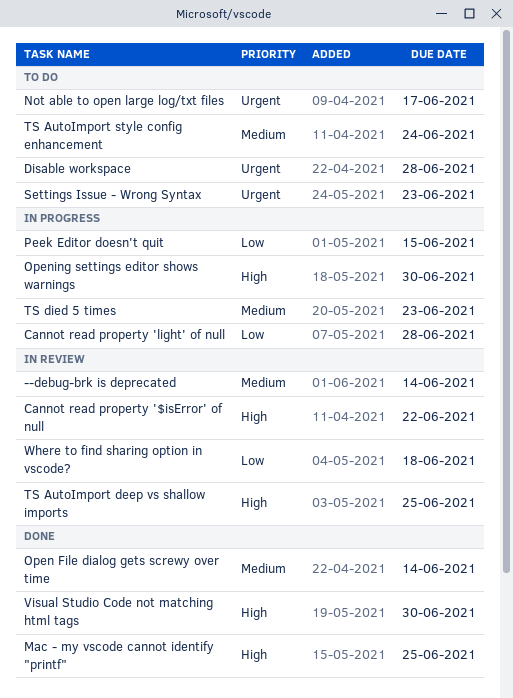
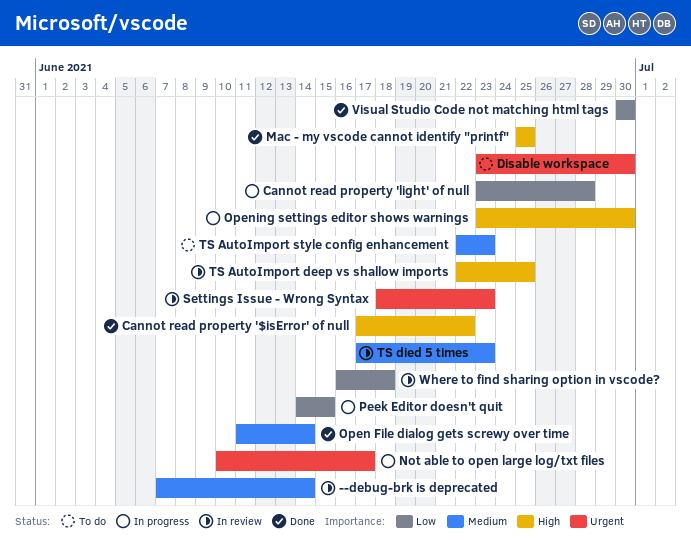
Cannot read property '$isError' of null, status: In review -> Done
Disable workspace, due: Jun 28 -> Jun 30
Not able to open large log/txt files, status: To do -> In progress
Settings Issue - Wrong Syntax, status: To do -> In review
TS AutoImport style config enhancement, due: Jun 24 -> Jun 23
TS died 5 times, status: In progress -> In review
Visual Studio Code not matching html tags, priority: High -> Low

